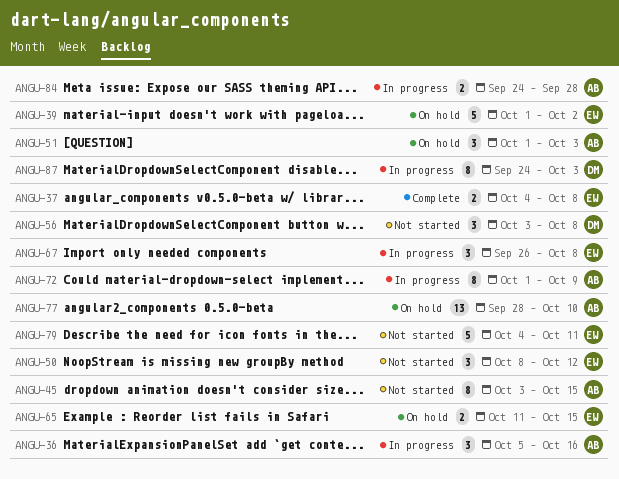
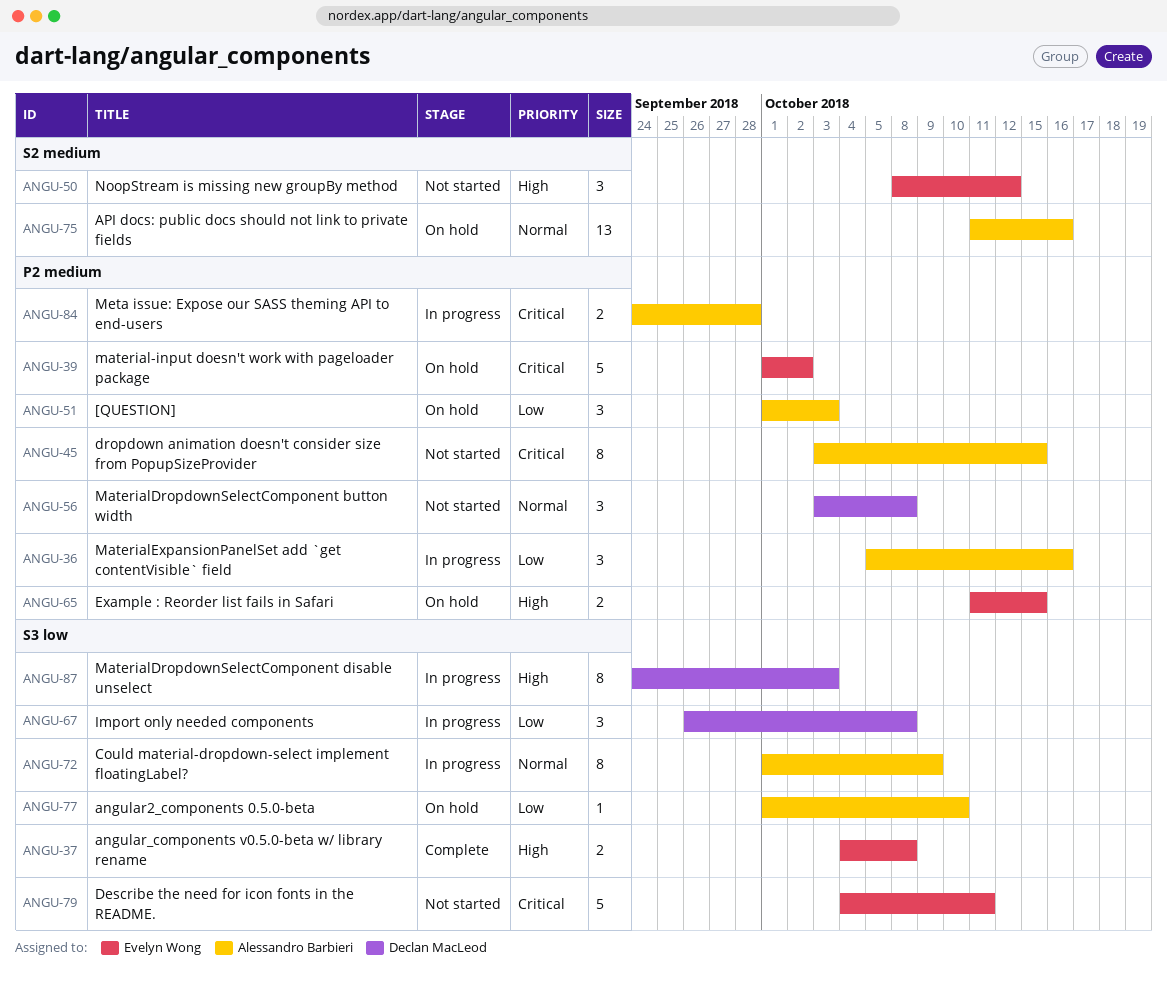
ANGU-67, owner: Evelyn Wong -> Declan MacLeod
ANGU-75: none -> present
ANGU-77, estimate: 13 -> 1
ANGU-77, start: Sep 28 -> Oct 1

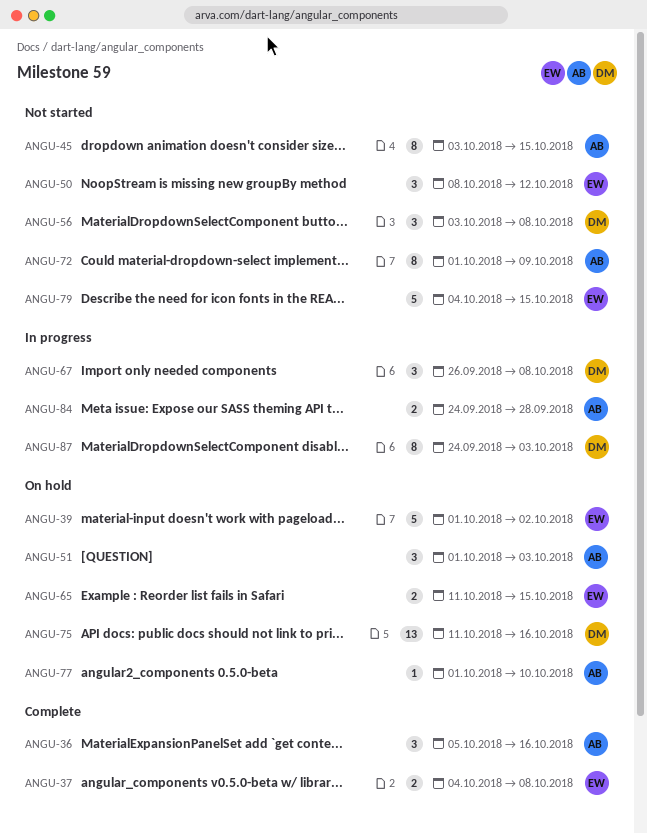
ANGU-36, status: In progress -> Complete
ANGU-72, status: In progress -> Not started
ANGU-75, owner: Alessandro Barbieri -> Declan MacLeod
ANGU-79, due: Oct 11 -> Oct 15

